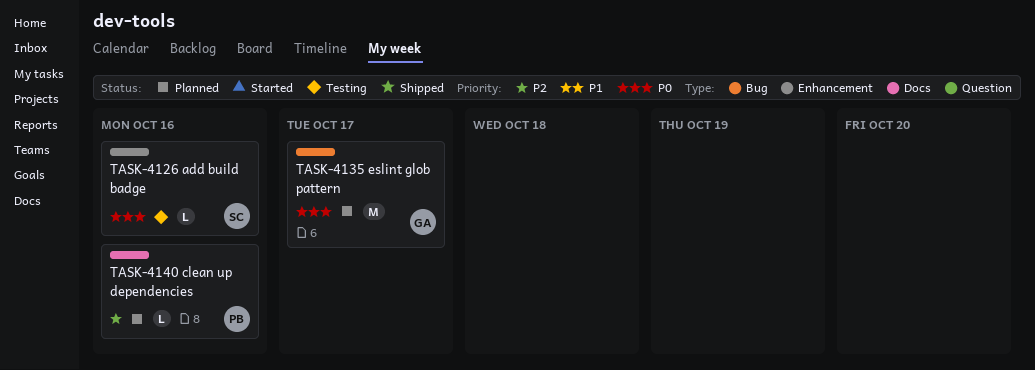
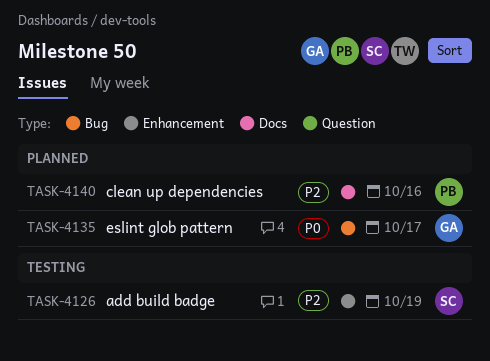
TASK-4126, priority: P0 -> P2
TASK-4126, due: Oct 16 -> Oct 19

